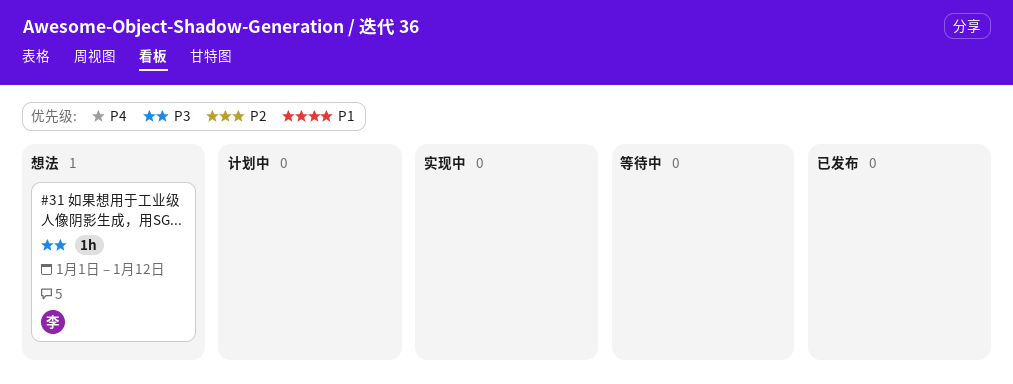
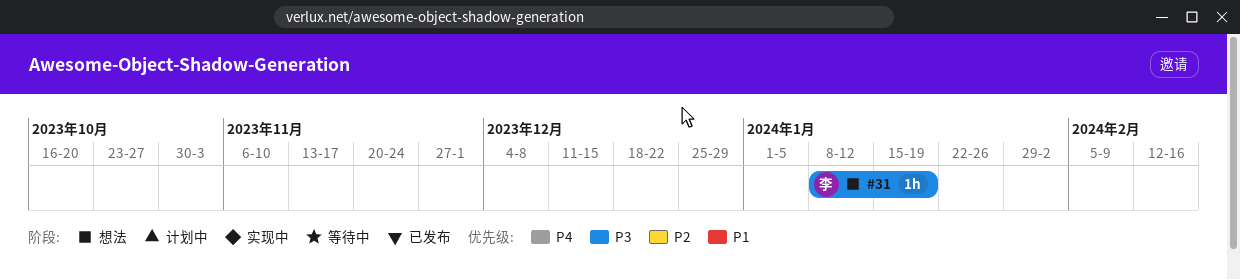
#31, start: Jan 1 -> Jan 8
#31, due: Jan 12 -> Jan 19

